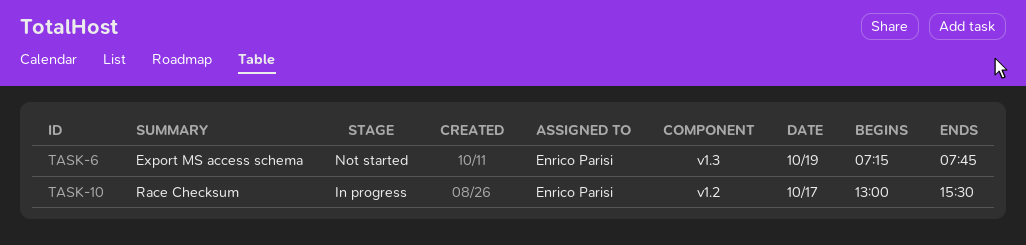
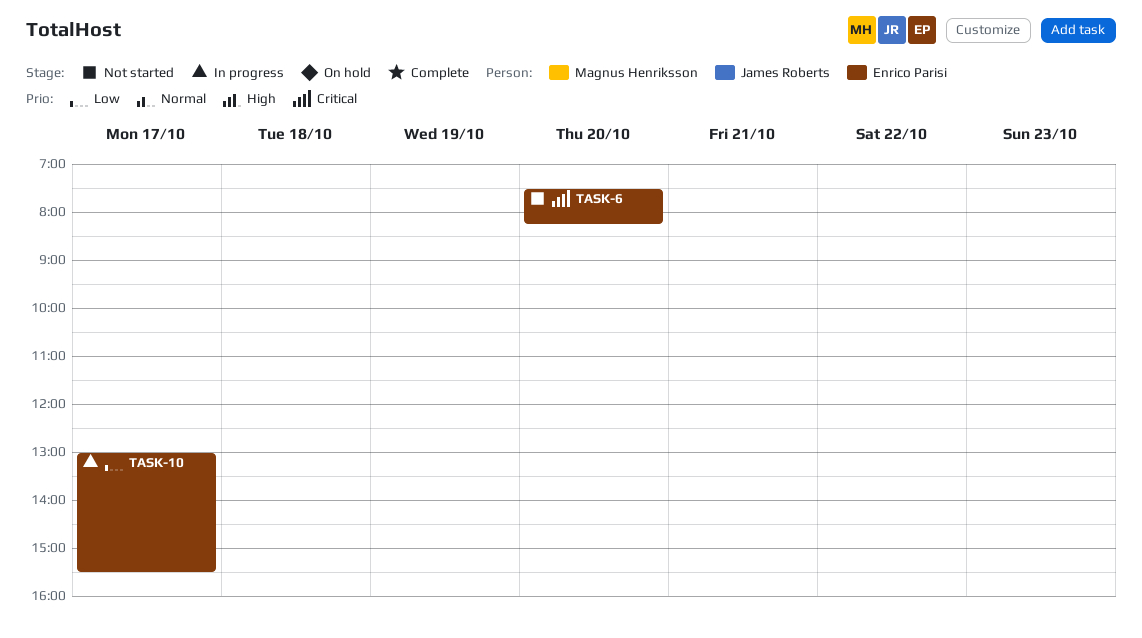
TASK-6, day: Oct 19 -> Oct 20
TASK-6, begins: 07:15 -> 07:30
TASK-6, ends: 07:45 -> 08:15

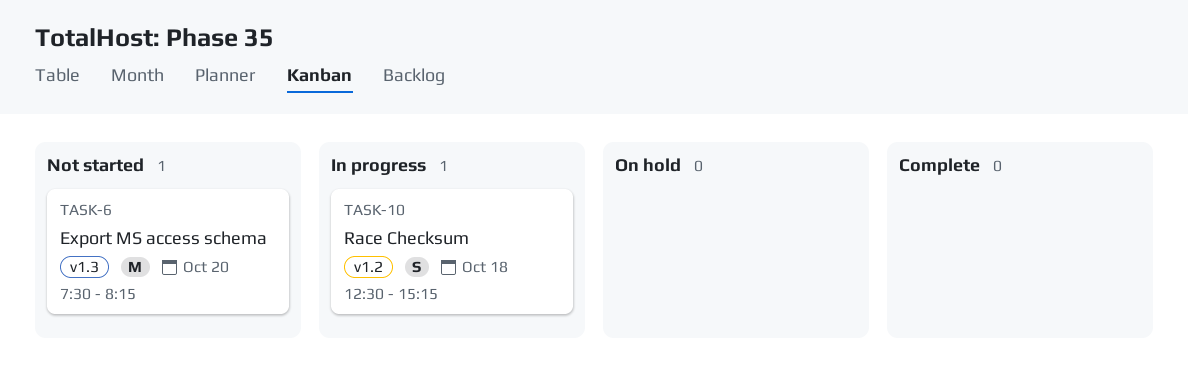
TASK-10, day: Oct 17 -> Oct 18
TASK-10, begins: 13:00 -> 12:30
TASK-10, ends: 15:30 -> 15:15

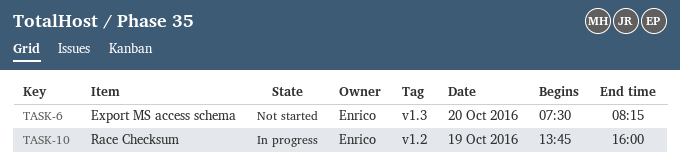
TASK-10, day: Oct 18 -> Oct 19
TASK-10, begins: 12:30 -> 13:45
TASK-10, ends: 15:15 -> 16:00

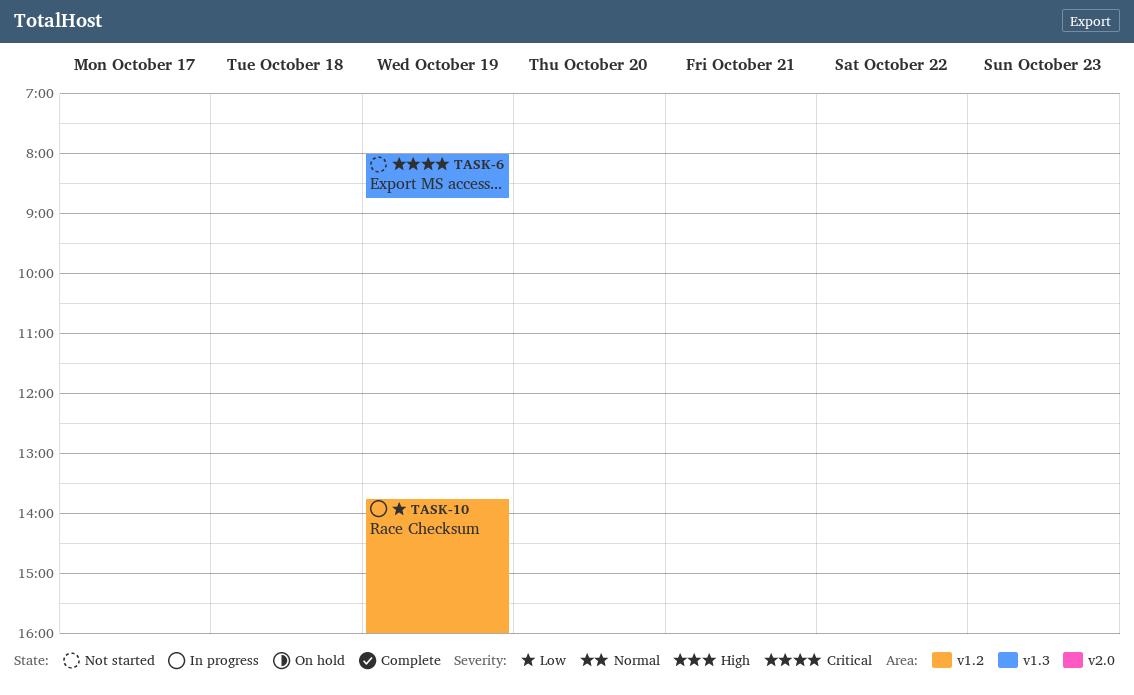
TASK-6, day: Oct 20 -> Oct 19
TASK-6, begins: 07:30 -> 08:00
TASK-6, ends: 08:15 -> 08:45

